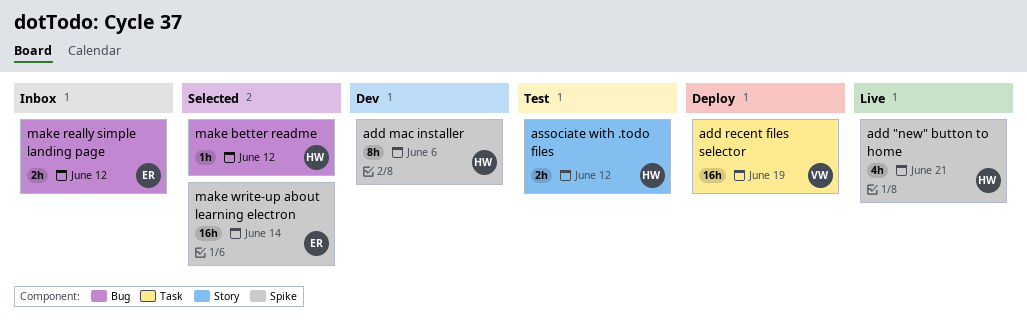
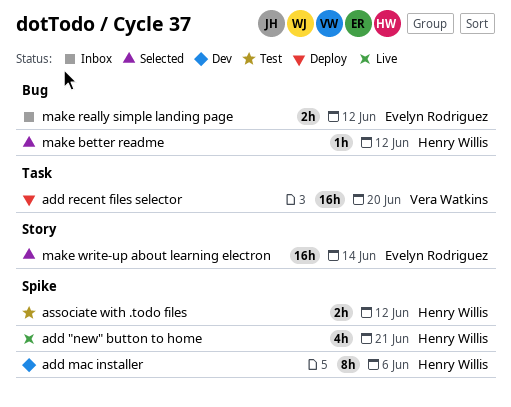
add recent files selector, due: Jun 19 -> Jun 20
associate with .todo files, label: Story -> Spike
make write-up about learning electron, label: Spike -> Story

